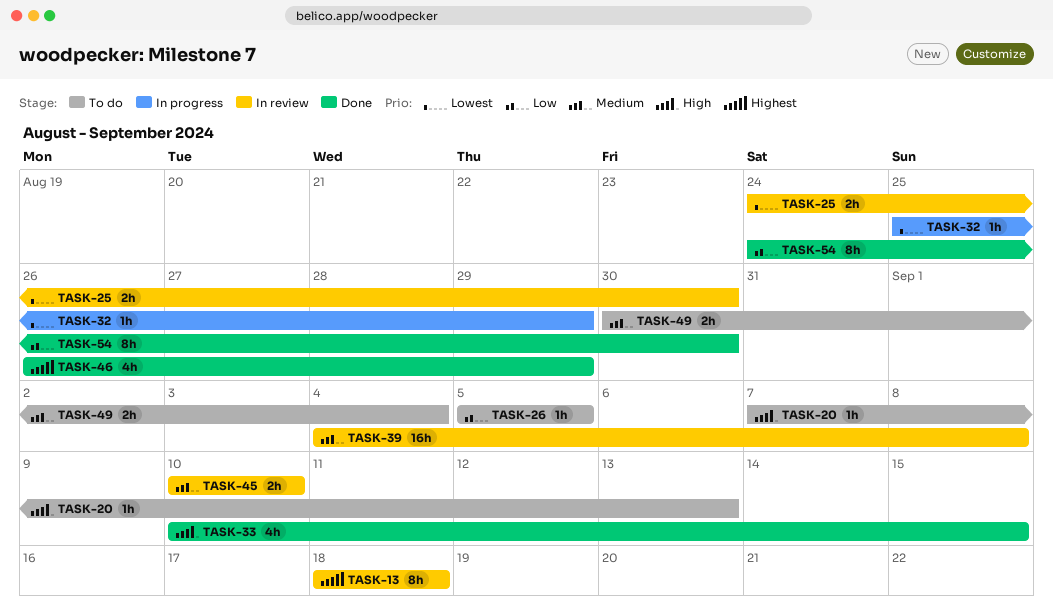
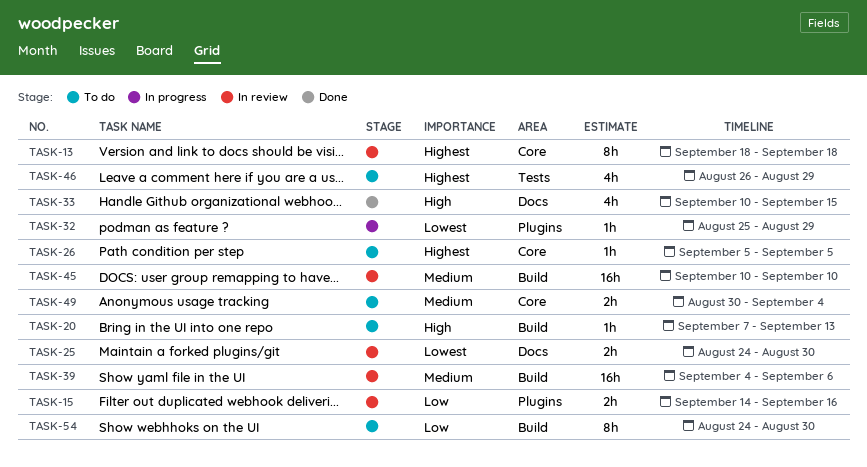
TASK-15: none -> present
TASK-26, priority: Low -> Highest
TASK-39, due: Sep 8 -> Sep 6
TASK-45, estimate: 2h -> 16h
TASK-46, status: Done -> To do
TASK-54, status: Done -> To do

